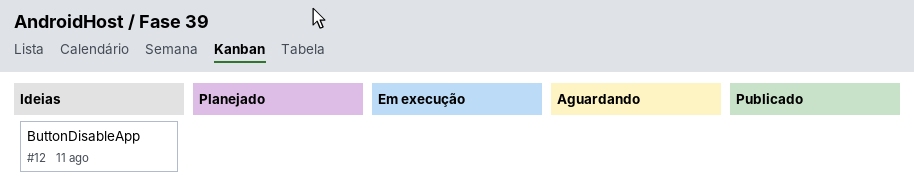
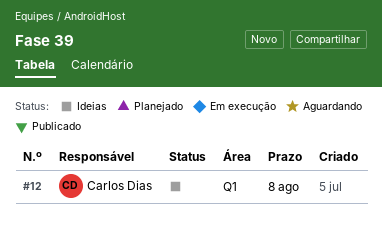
#12, due: Aug 11 -> Aug 8

